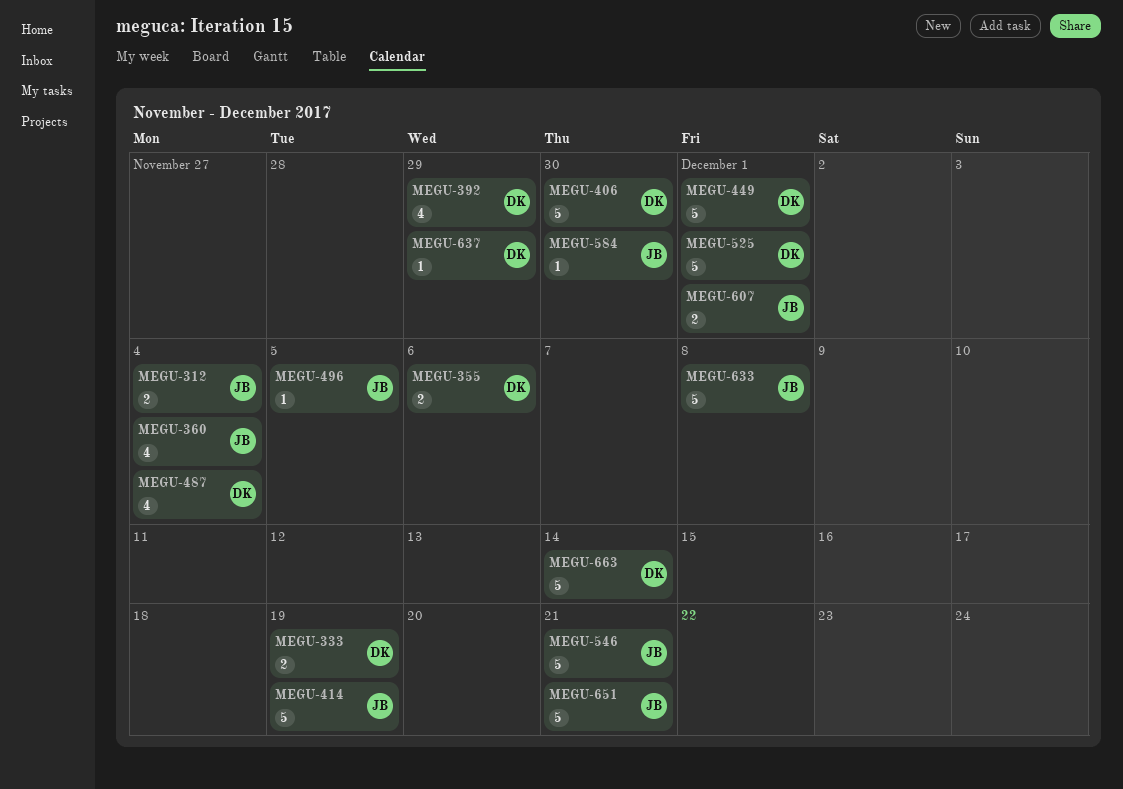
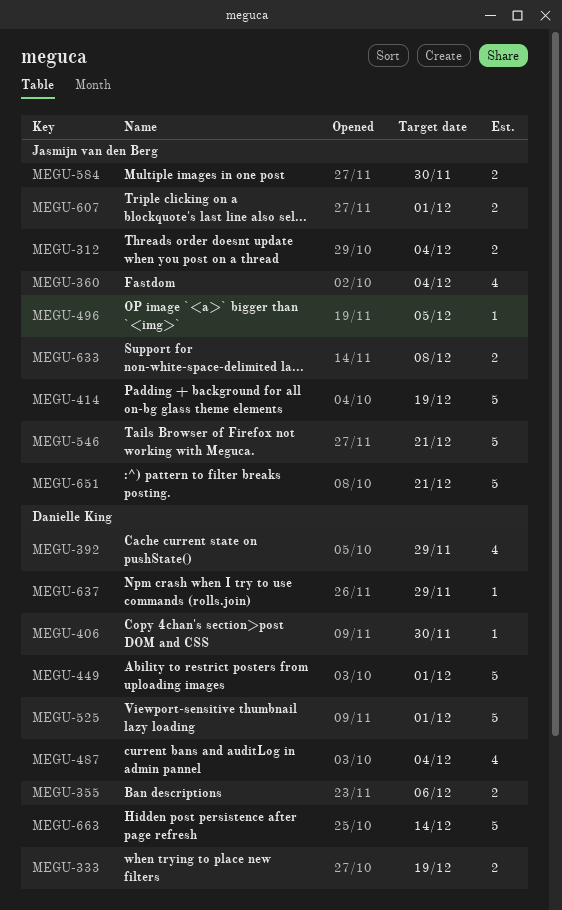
MEGU-406, estimate: 5 -> 1
MEGU-584, estimate: 1 -> 2
MEGU-633, estimate: 5 -> 2

